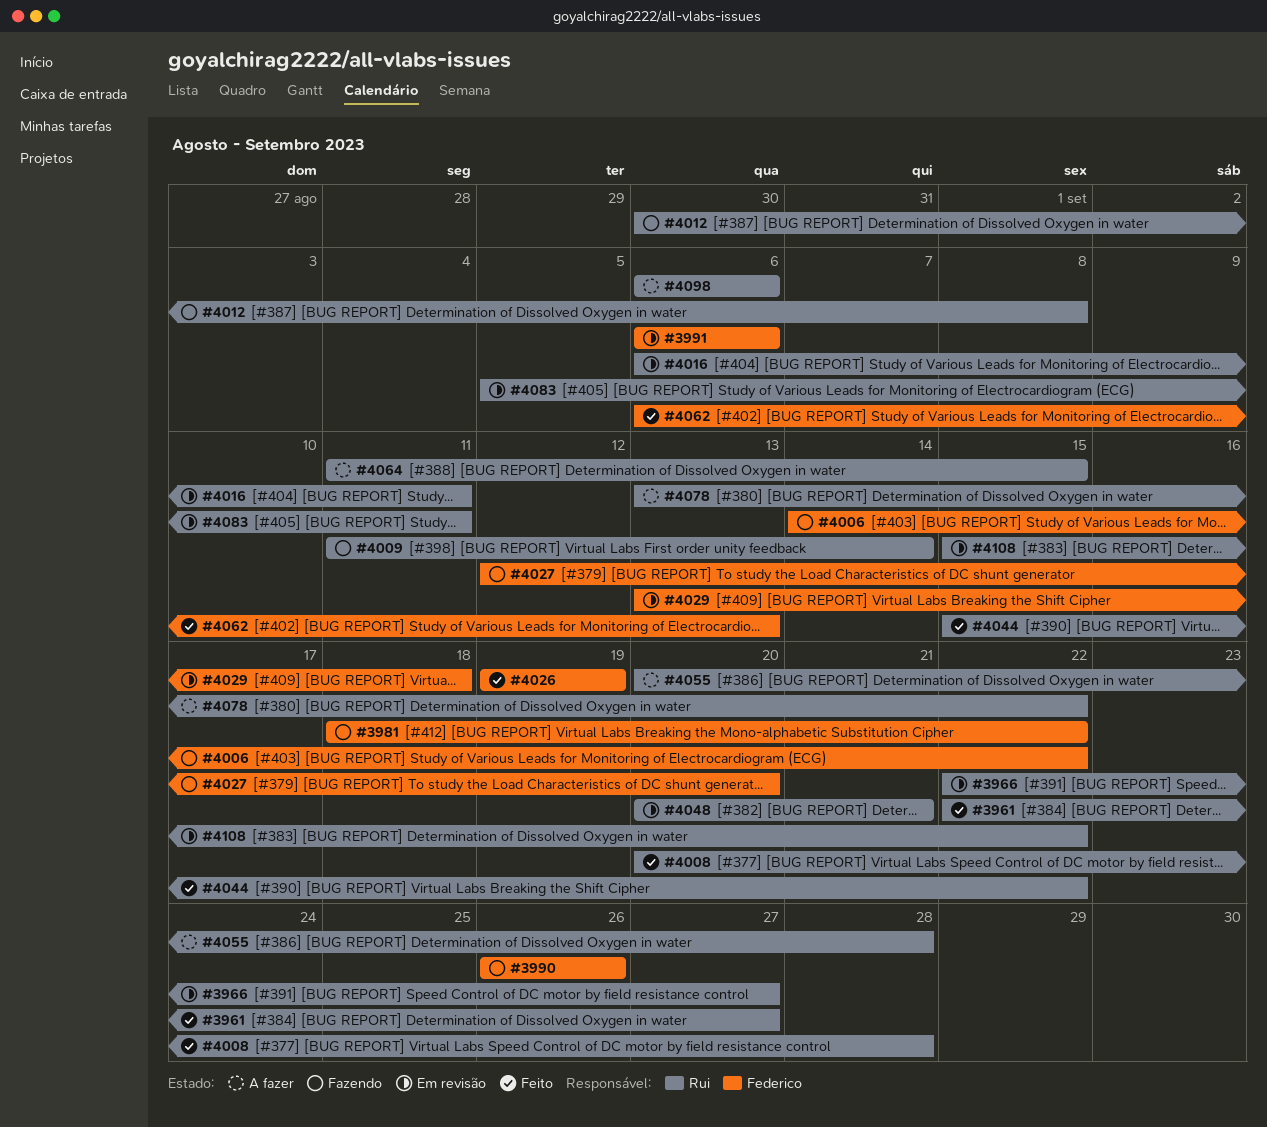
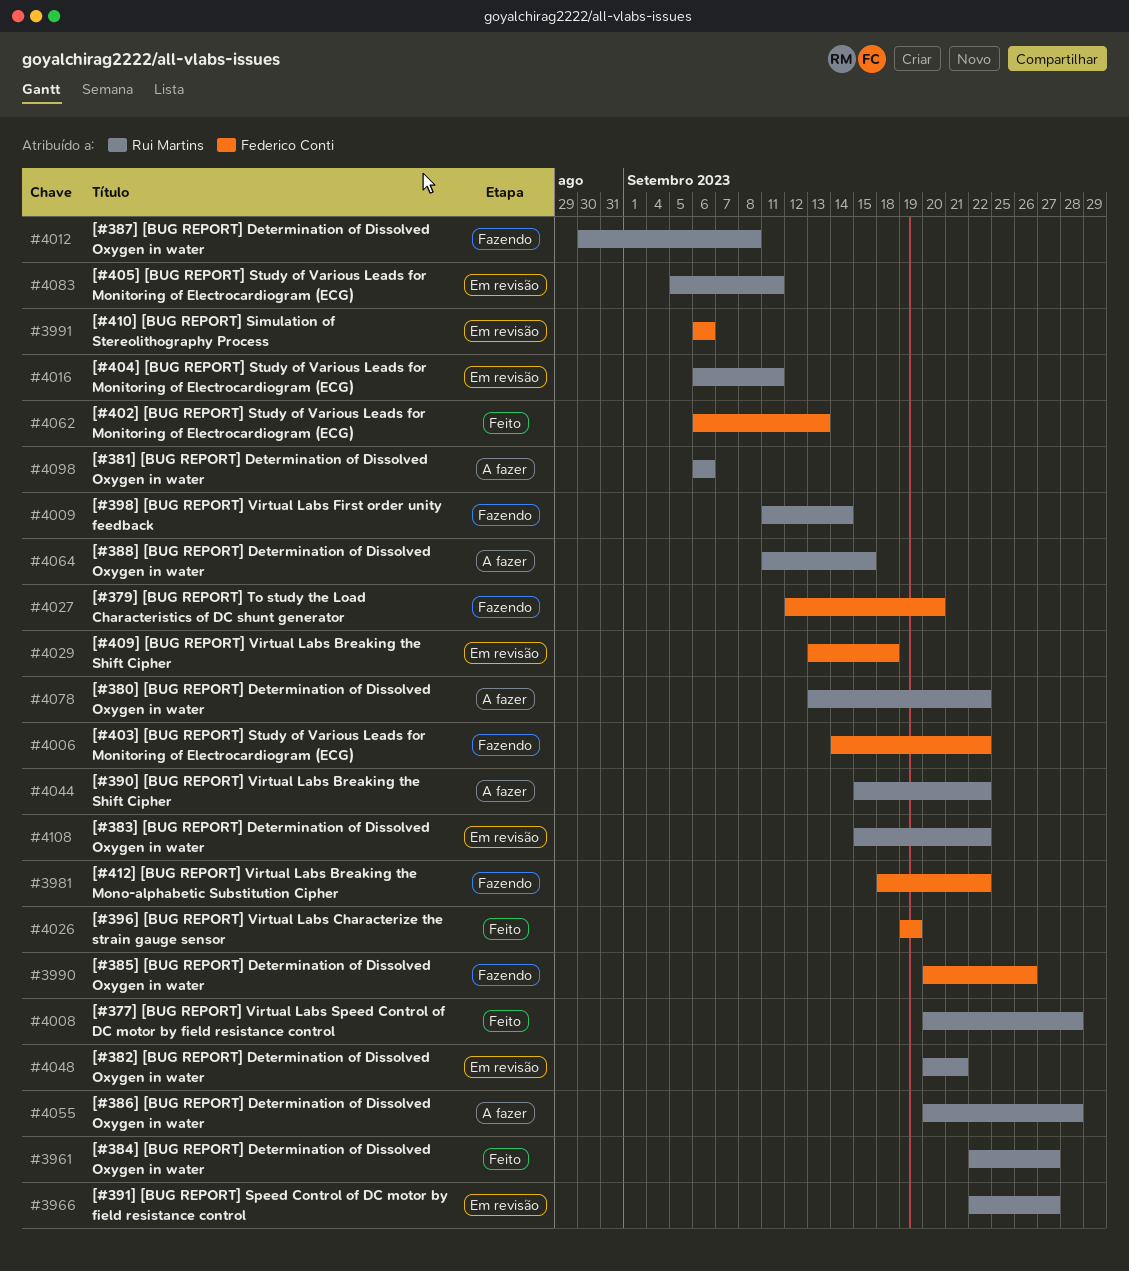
#3990, start: Sep 26 -> Sep 20
#4044, status: Feito -> A fazer

